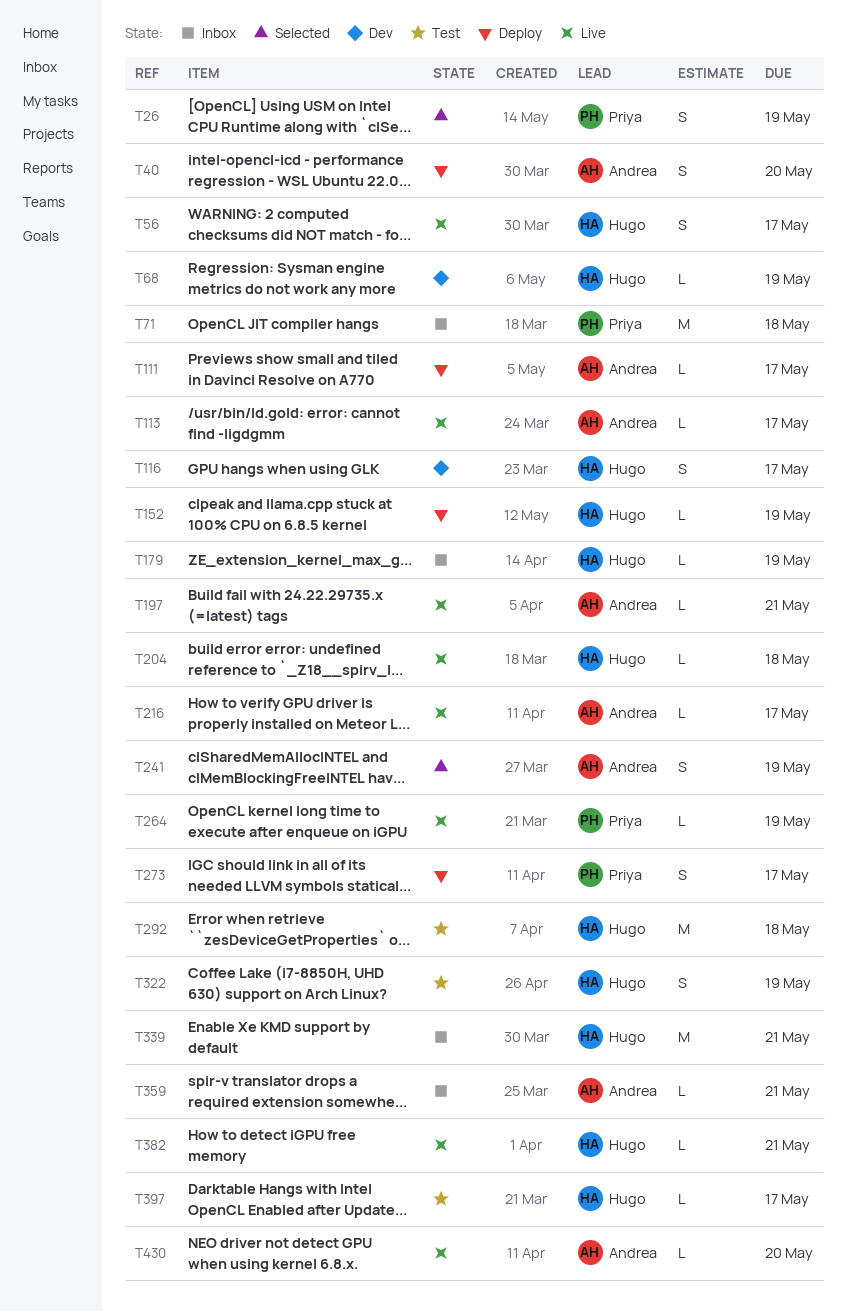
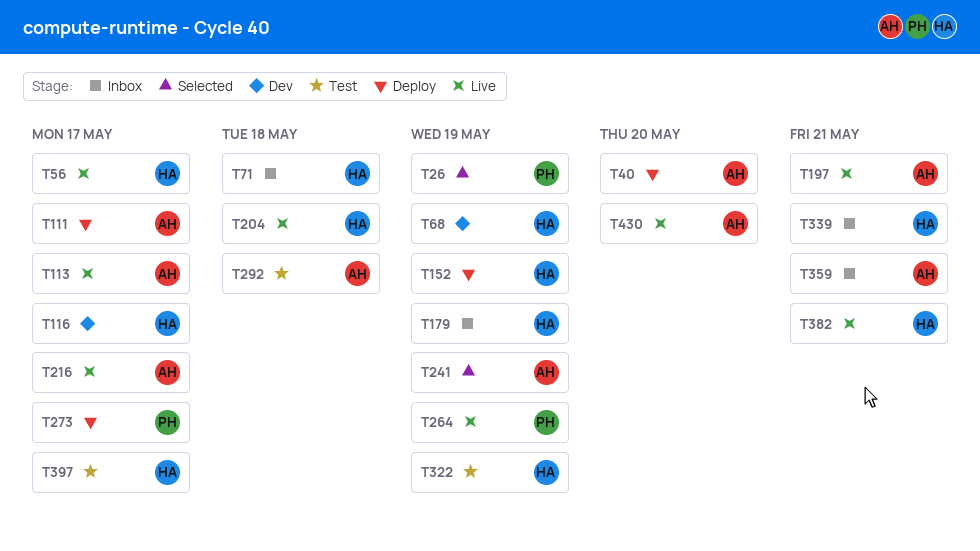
T71, owner: Priya -> Hugo
T292, owner: Hugo -> Andrea

